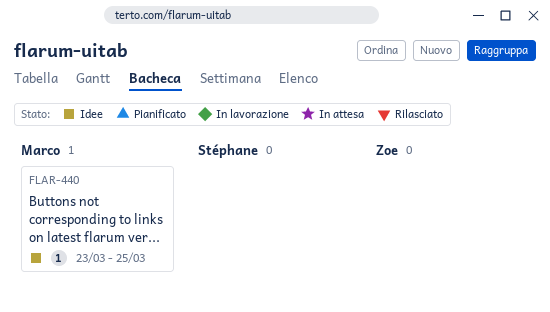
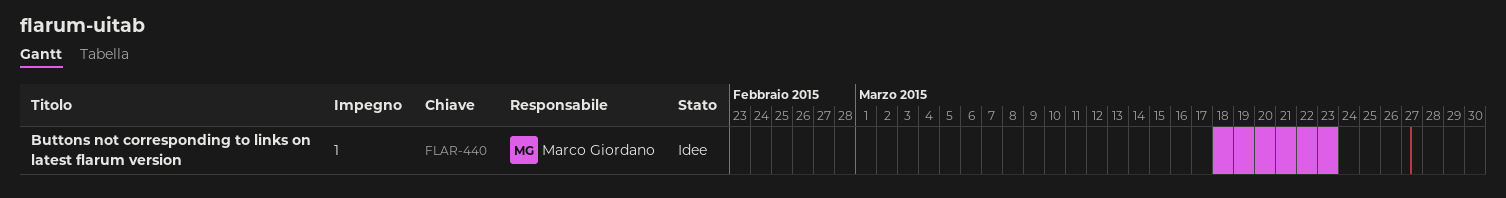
FLAR-440, start: Mar 23 -> Mar 18
FLAR-440, due: Mar 25 -> Mar 23

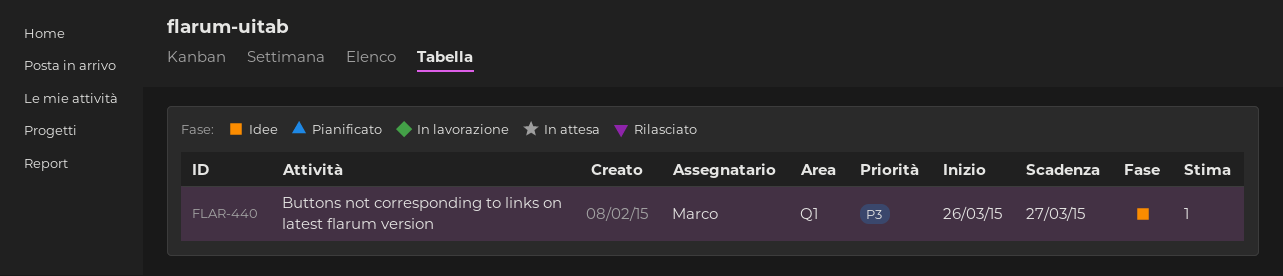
FLAR-440, start: Mar 18 -> Mar 26
FLAR-440, due: Mar 23 -> Mar 27

